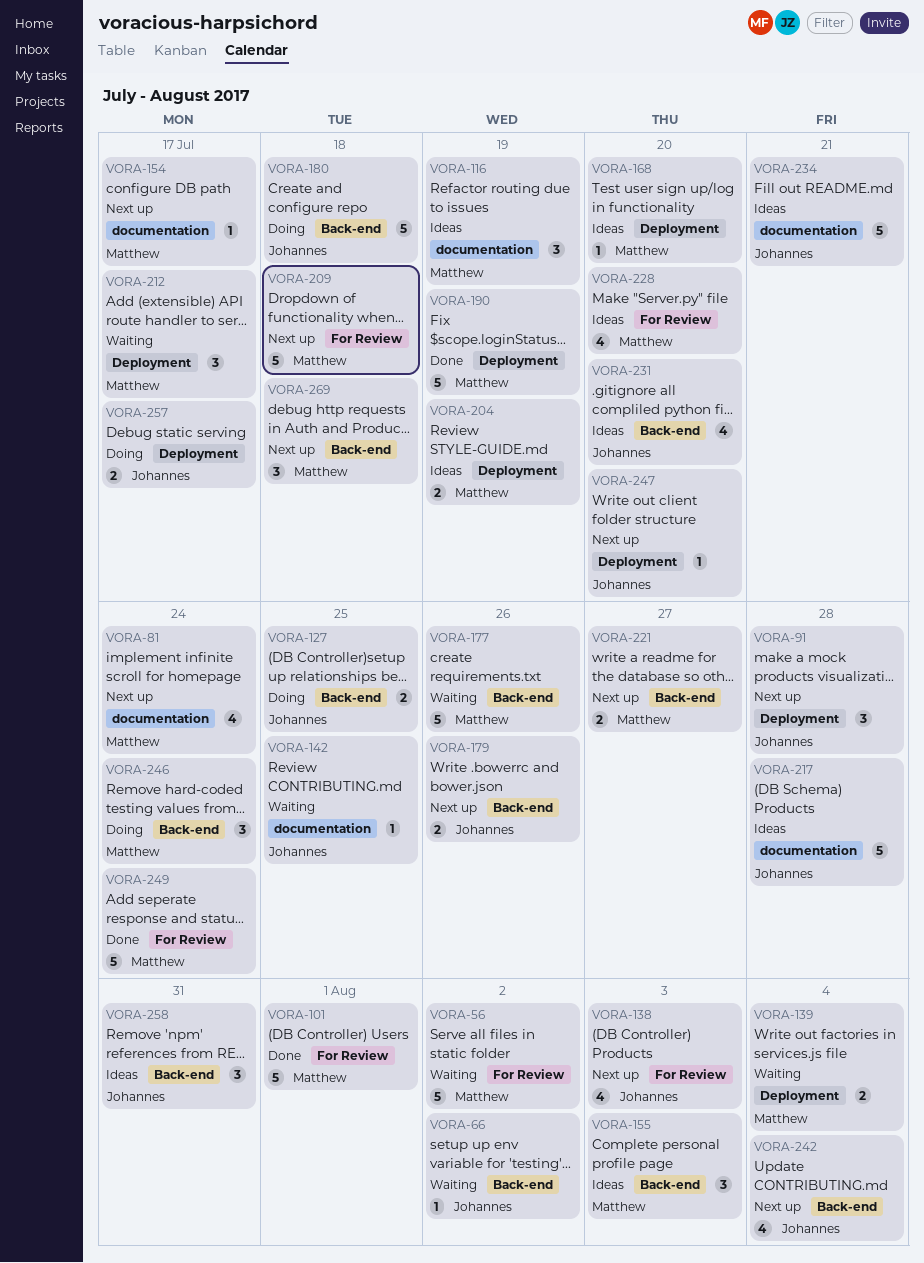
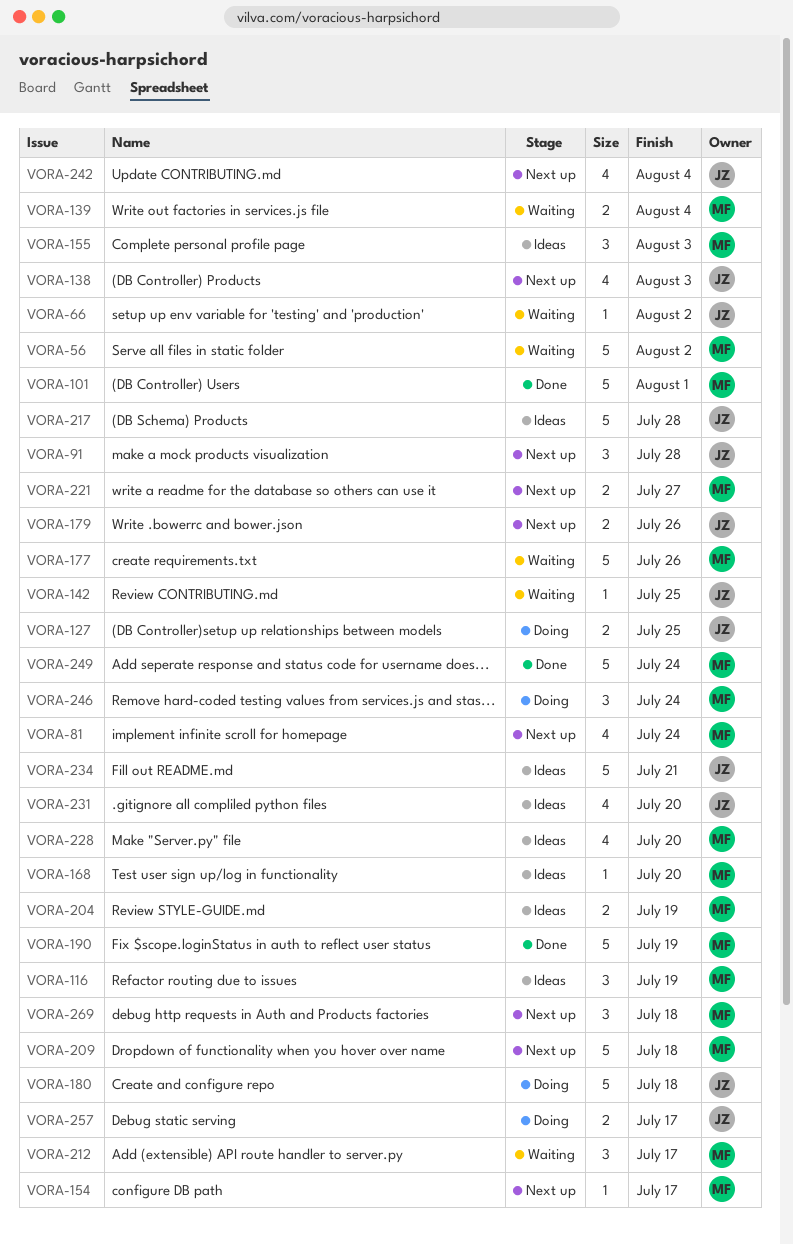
VORA-247: present -> none
VORA-258: present -> none

